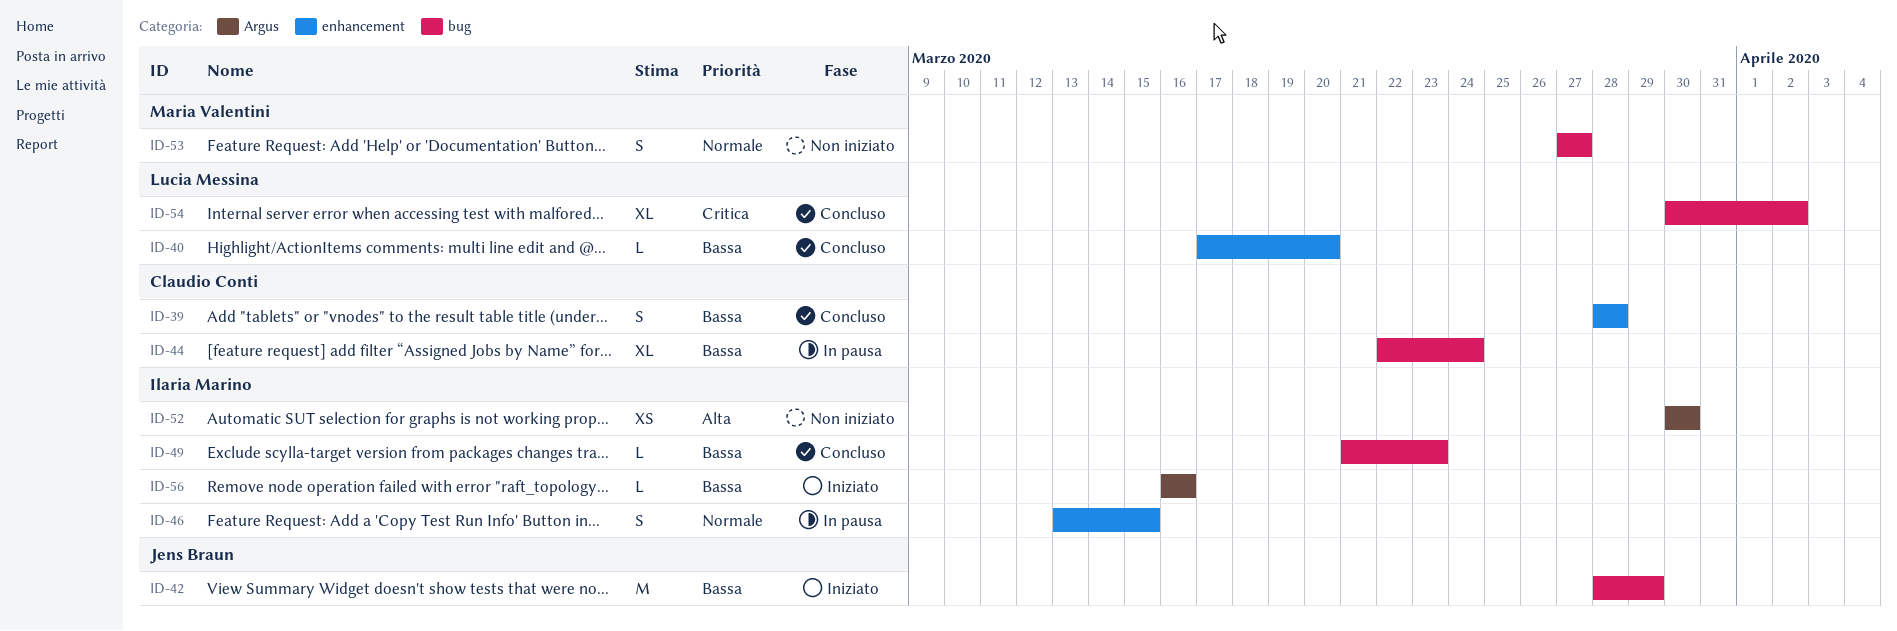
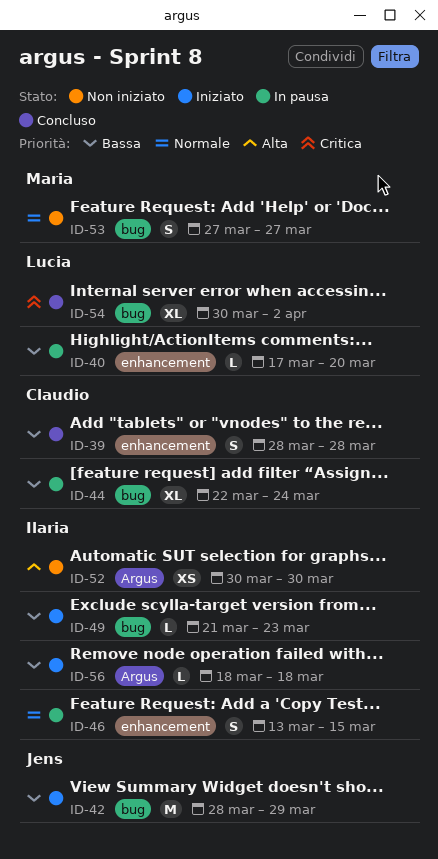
ID-40, status: Concluso -> In pausa
ID-49, status: Concluso -> Iniziato
ID-56, start: Mar 16 -> Mar 18
ID-56, due: Mar 16 -> Mar 18

